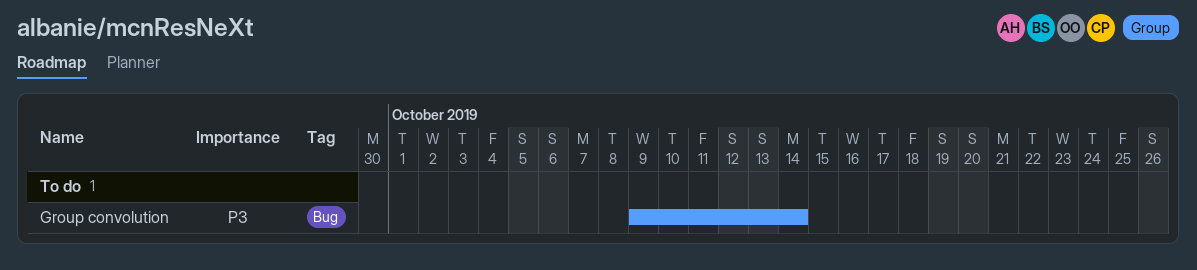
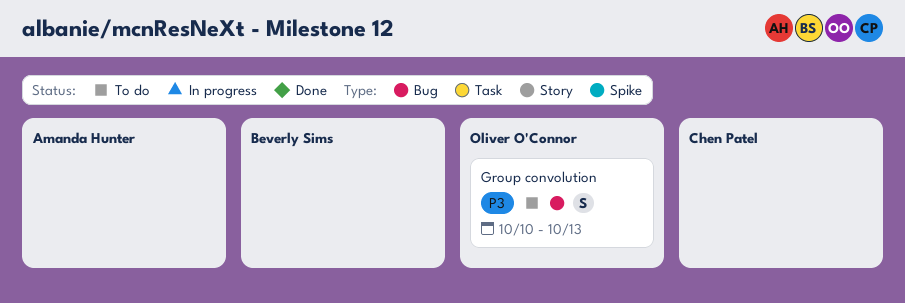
Group convolution, start: Oct 9 -> Oct 10
Group convolution, due: Oct 14 -> Oct 13

